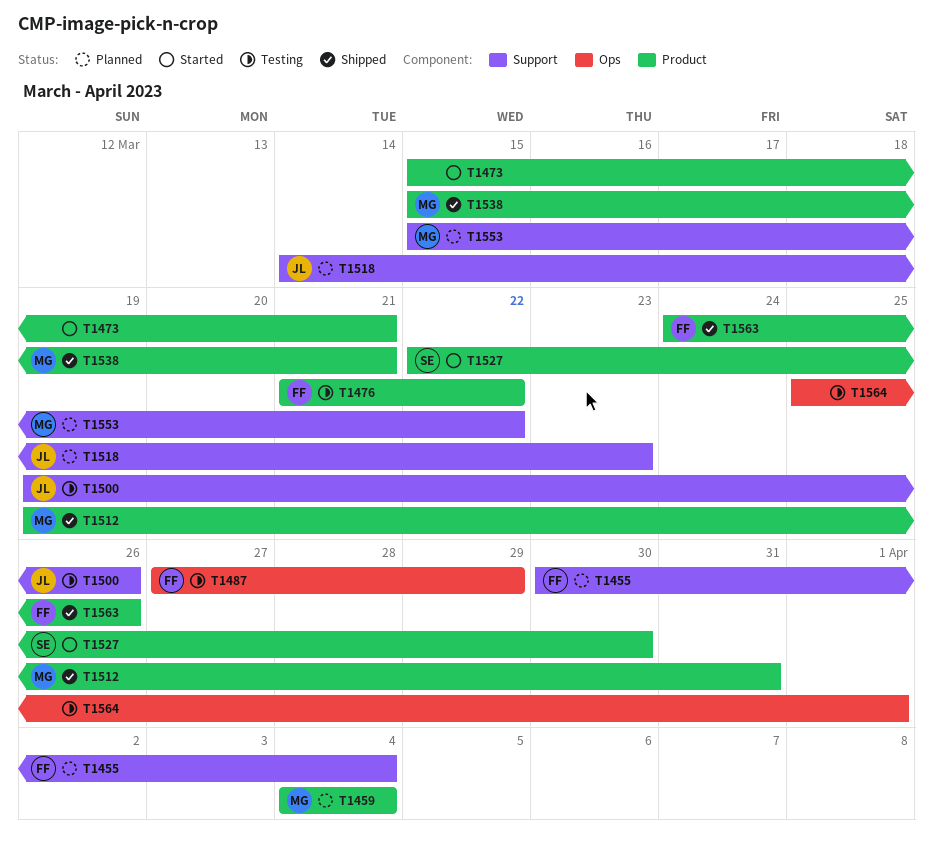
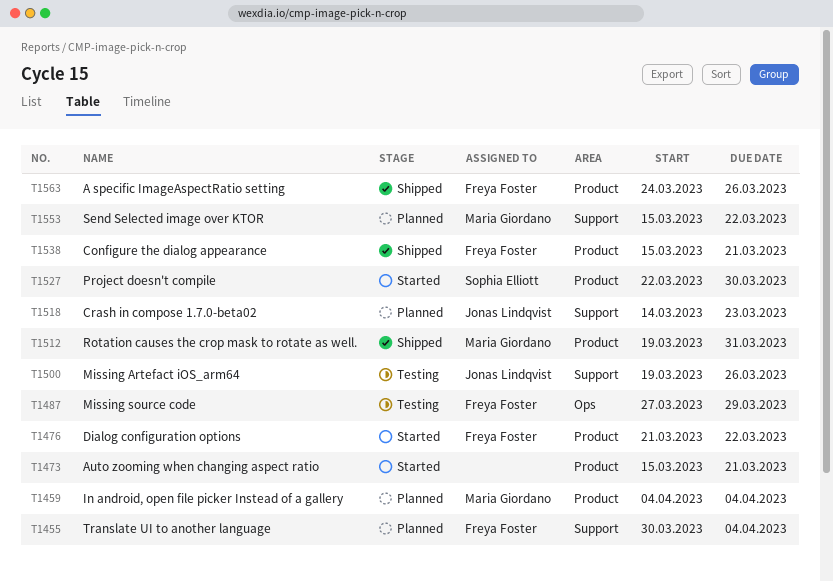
T1476, status: Testing -> Started
T1538, owner: Maria Giordano -> Freya Foster
T1564: present -> none

